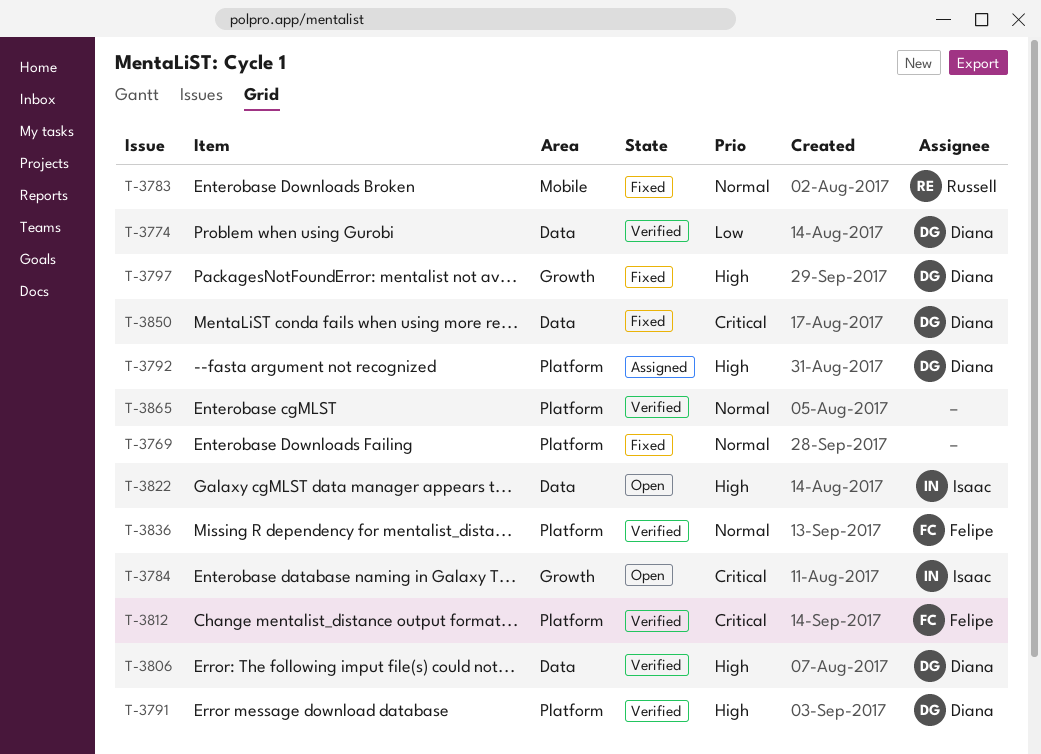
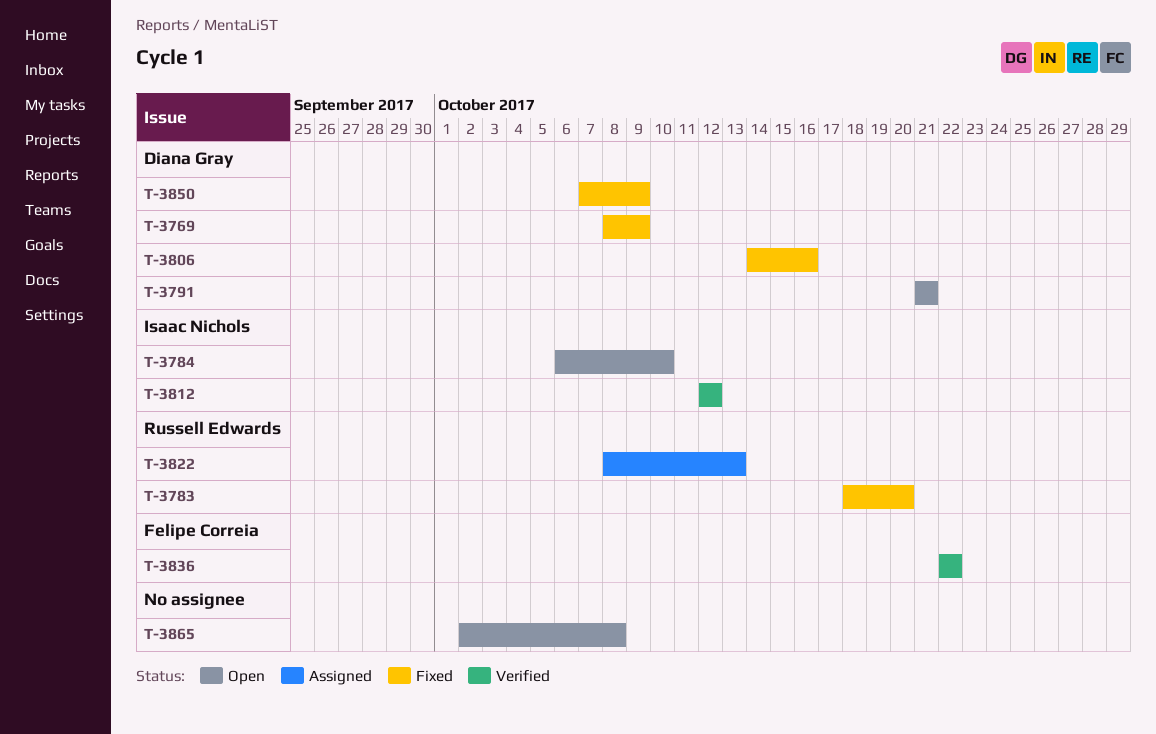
T-3769, owner: none -> Diana Gray
T-3774: present -> none
T-3791, status: Verified -> Open
T-3792: present -> none
T-3797: present -> none
T-3806, status: Verified -> Fixed
T-3812, owner: Felipe Correia -> Isaac Nichols
T-3822, status: Open -> Assigned
T-3822, owner: Isaac Nichols -> Russell Edwards
T-3865, status: Verified -> Open

